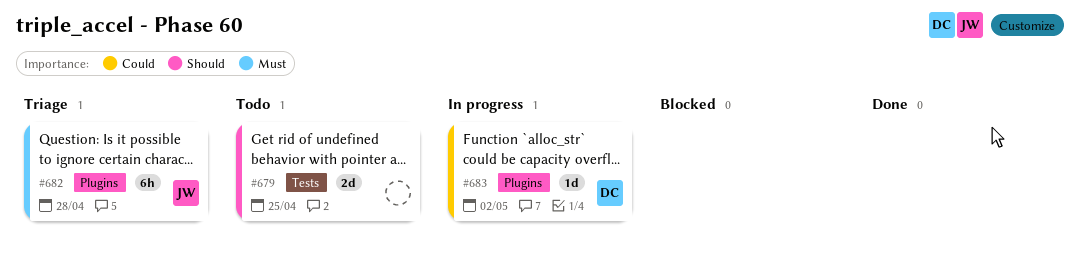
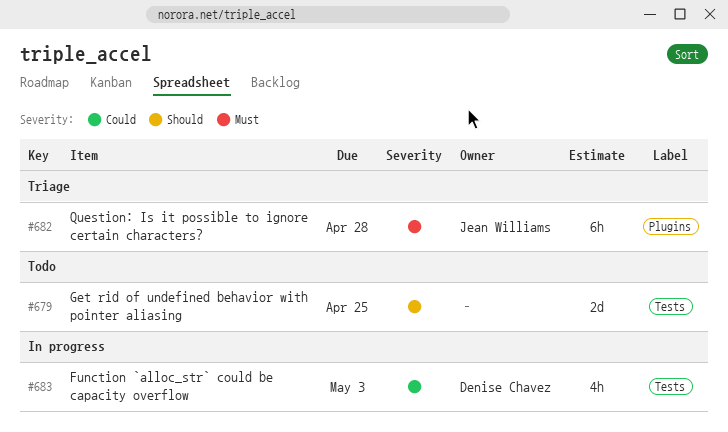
#683, label: Plugins -> Tests
#683, estimate: 1d -> 4h
#683, due: May 2 -> May 3

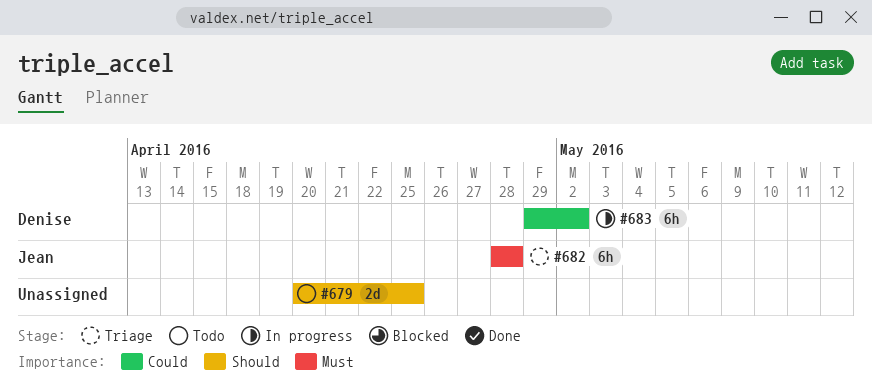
#683, estimate: 4h -> 6h
#683, due: May 3 -> May 2

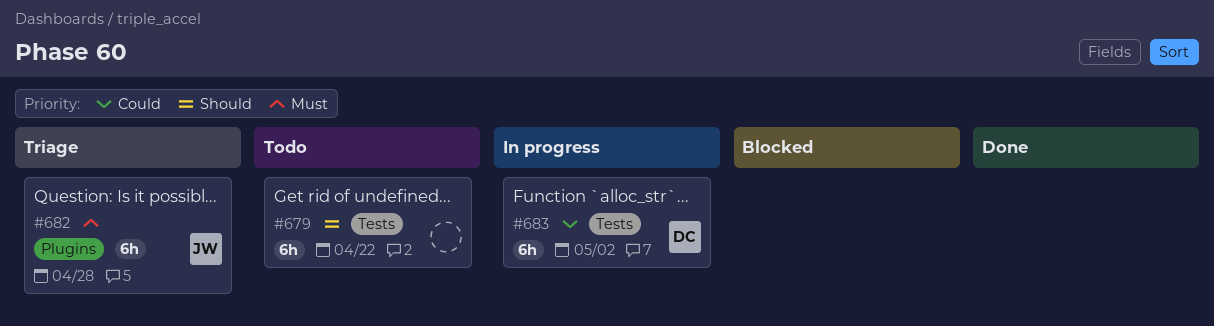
#679, estimate: 2d -> 6h
#679, due: Apr 25 -> Apr 22

